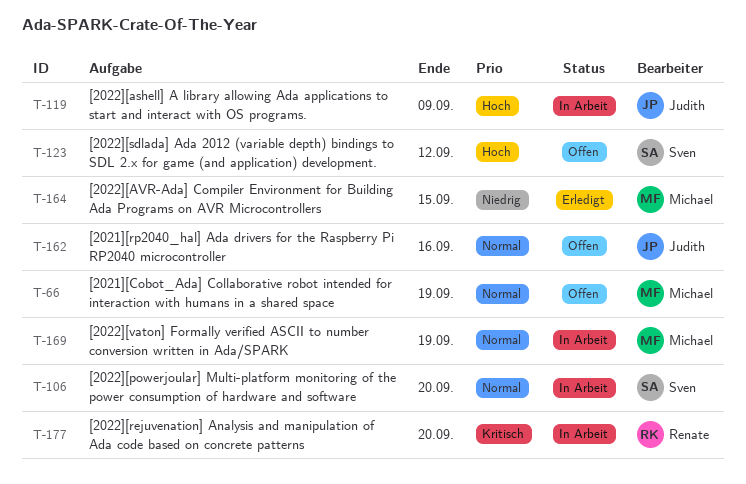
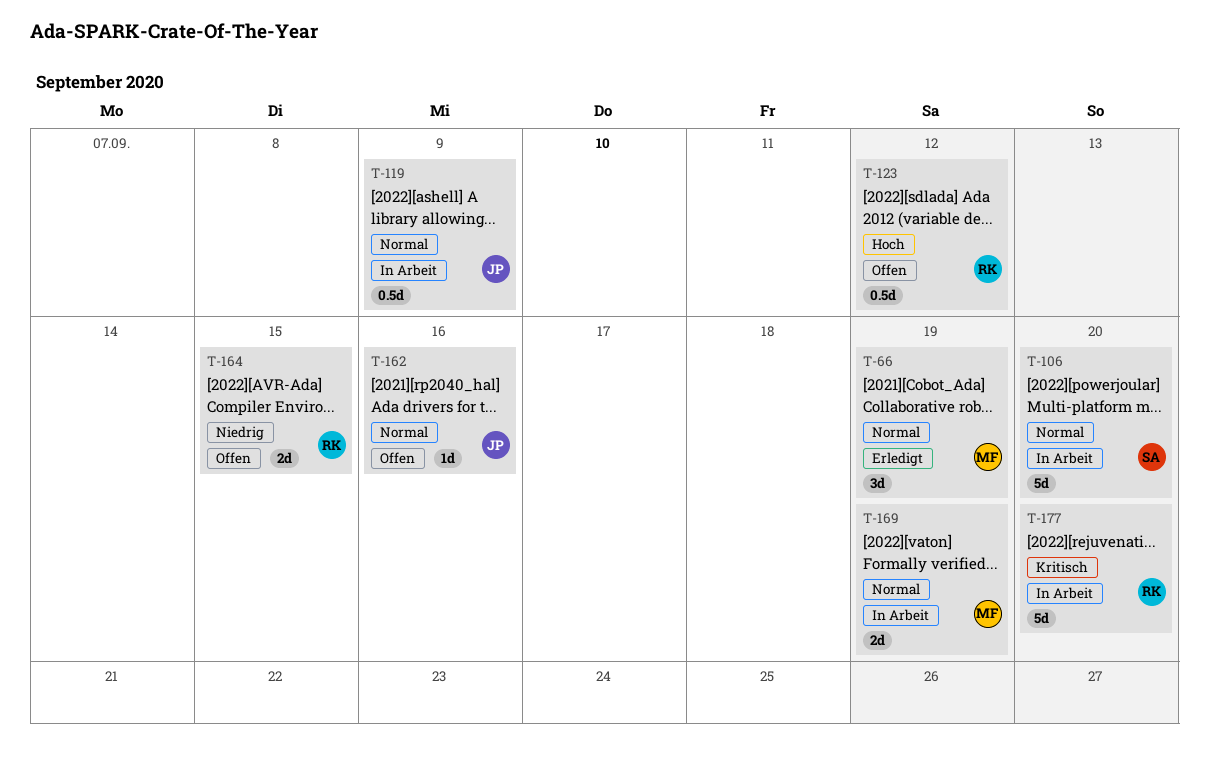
T-66, status: Offen -> Erledigt
T-119, priority: Hoch -> Normal
T-123, owner: Sven -> Renate
T-164, status: Erledigt -> Offen
T-164, owner: Michael -> Renate

